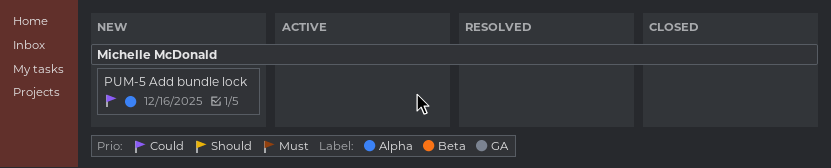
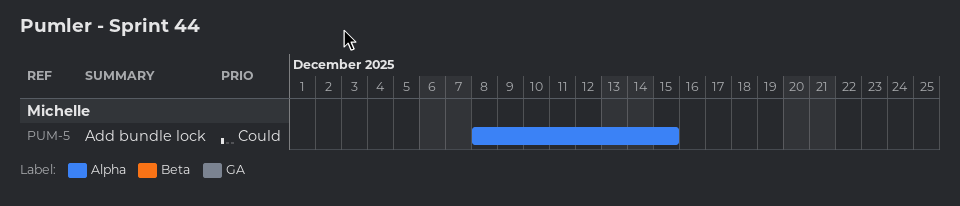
PUM-5, due: Dec 16 -> Dec 15

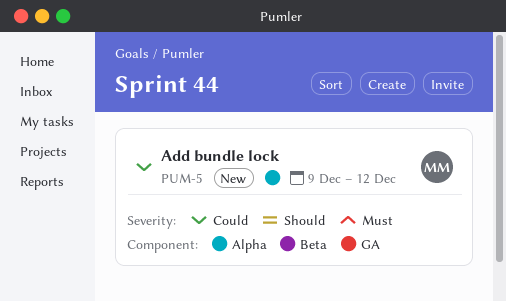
PUM-5, start: Dec 8 -> Dec 9
PUM-5, due: Dec 15 -> Dec 12

